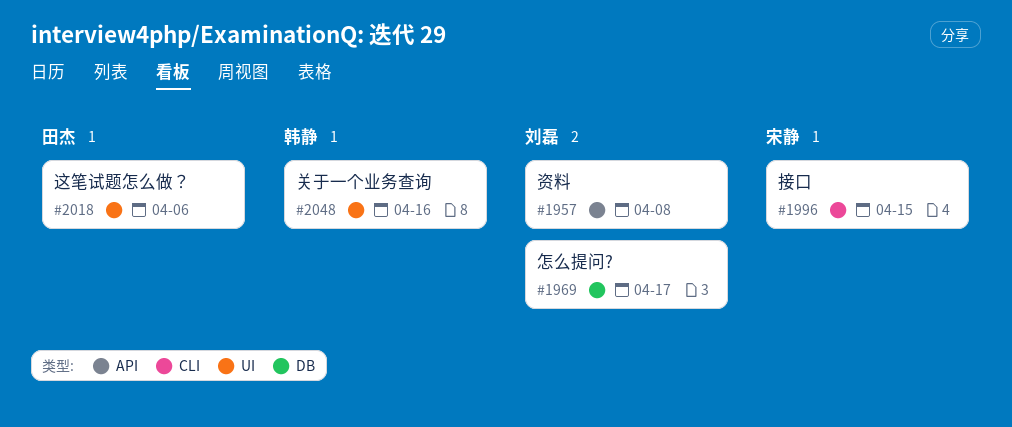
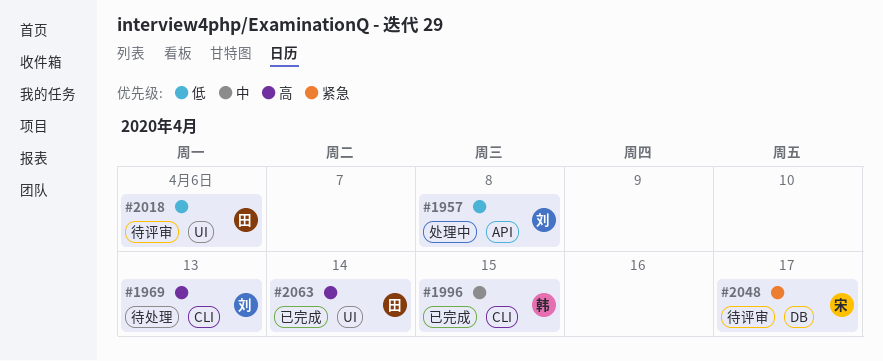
#1969, label: DB -> CLI
#1969, due: Apr 17 -> Apr 13
#1996, owner: 宋静 -> 韩静
#2048, owner: 韩静 -> 宋静
#2048, label: UI -> DB
#2048, due: Apr 16 -> Apr 17
#2063: none -> present

